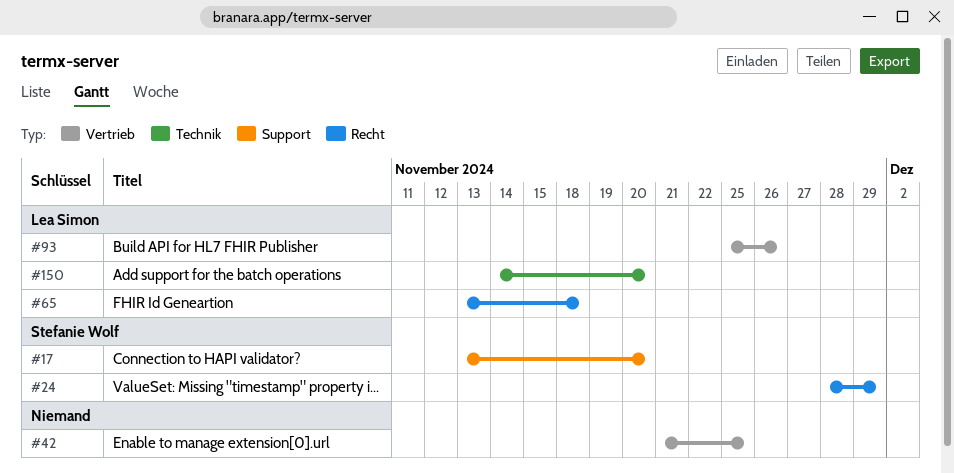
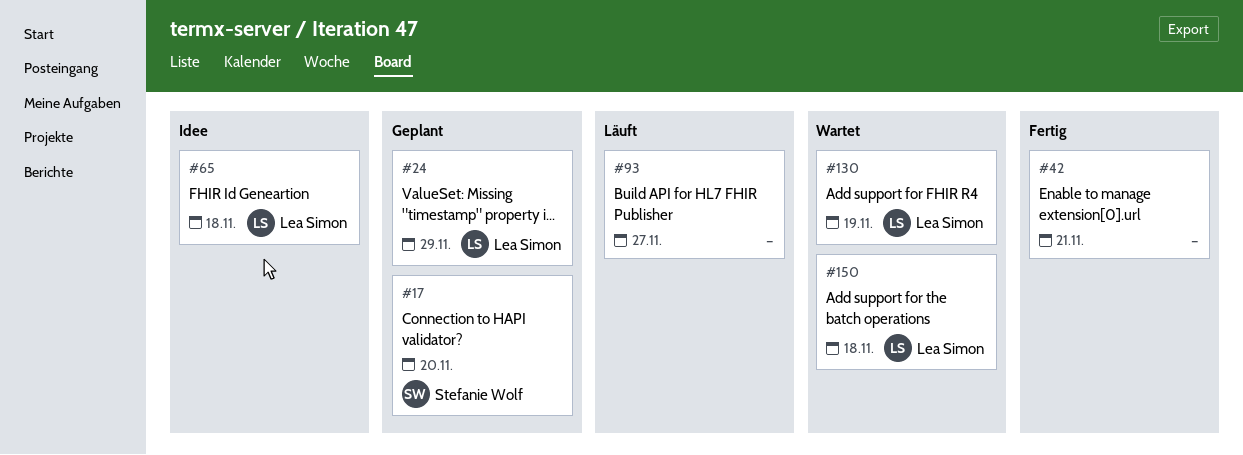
#24, owner: Stefanie Wolf -> Lea Simon
#42, due: Nov 25 -> Nov 21
#93, owner: Lea Simon -> none
#93, due: Nov 26 -> Nov 27
#130: none -> present
#150, due: Nov 20 -> Nov 18

